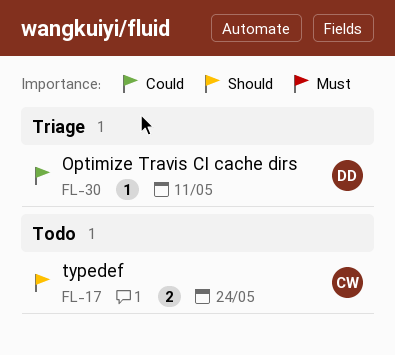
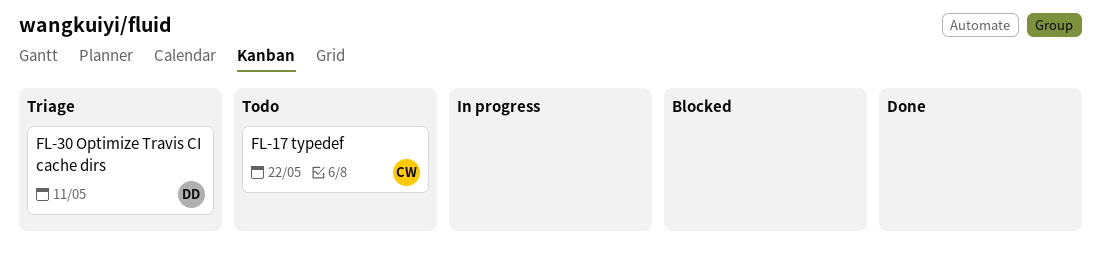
FL-17, due: May 24 -> May 22

